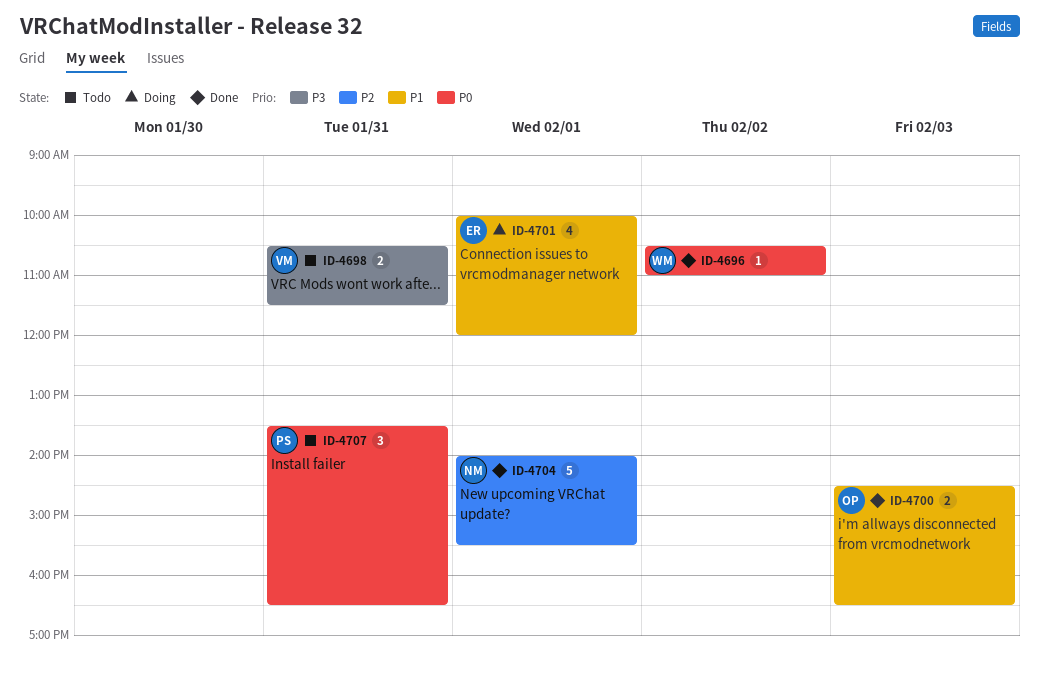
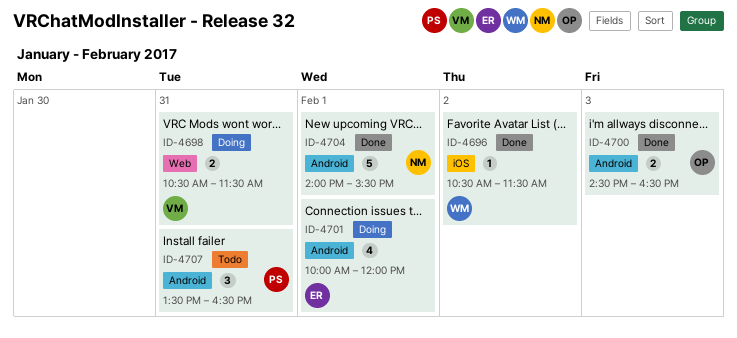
ID-4696, ends: 11:00 -> 11:30
ID-4698, status: Todo -> Doing

